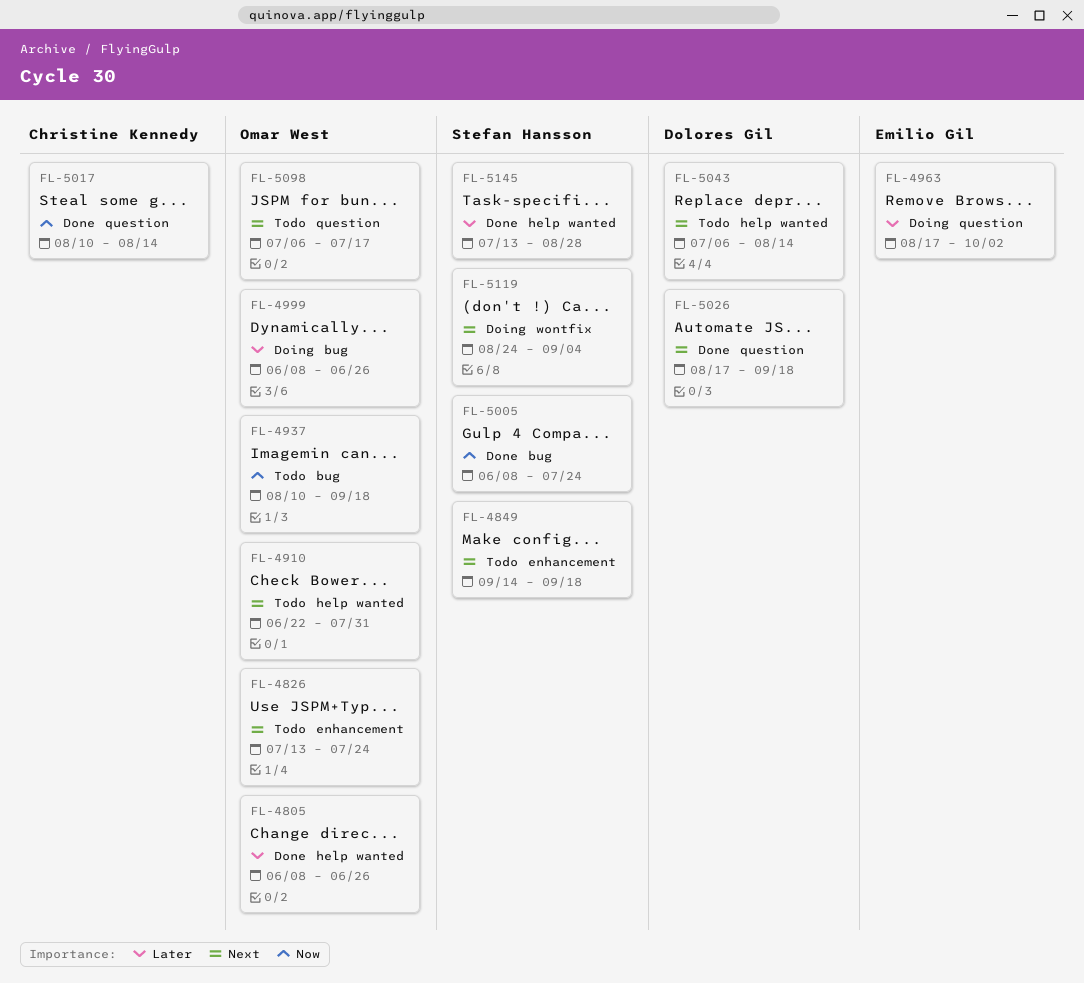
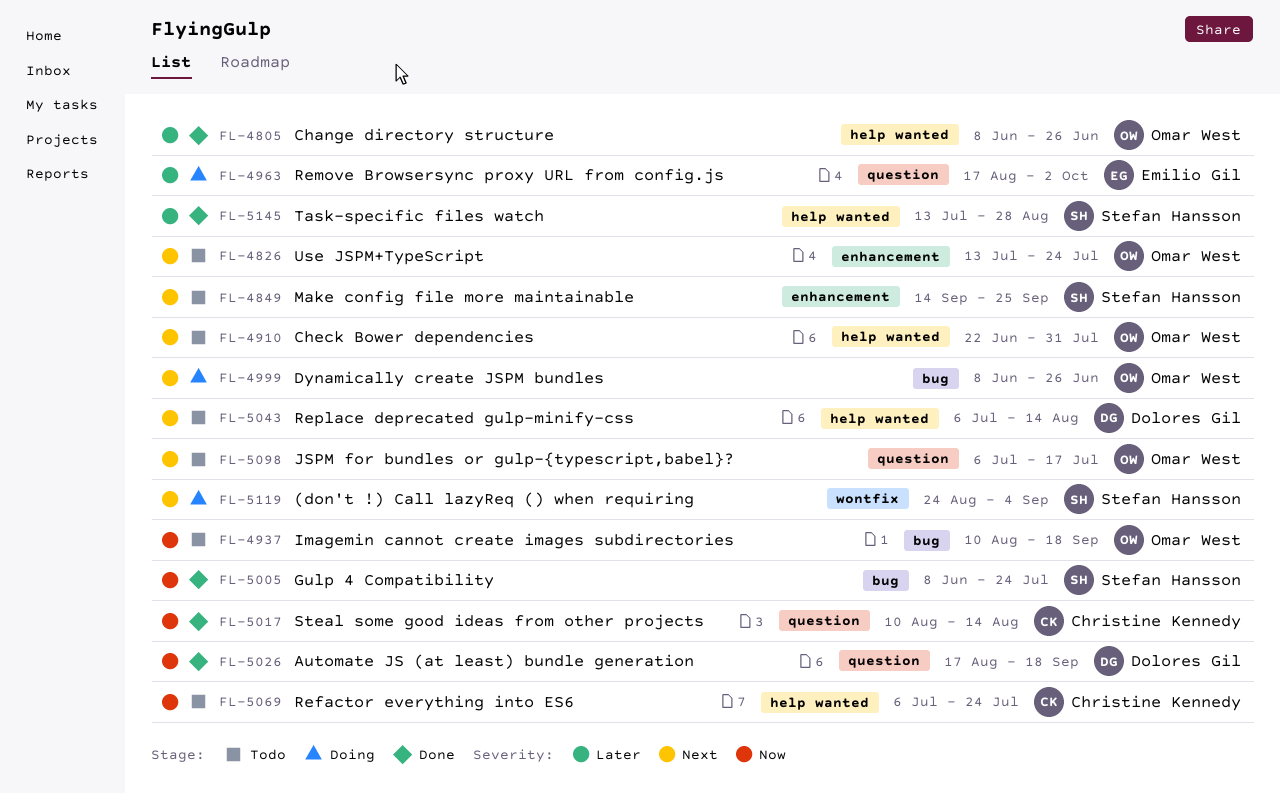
FL-4849, due: Sep 18 -> Sep 25
FL-4999, priority: Later -> Next
FL-5026, priority: Next -> Now
FL-5069: none -> present

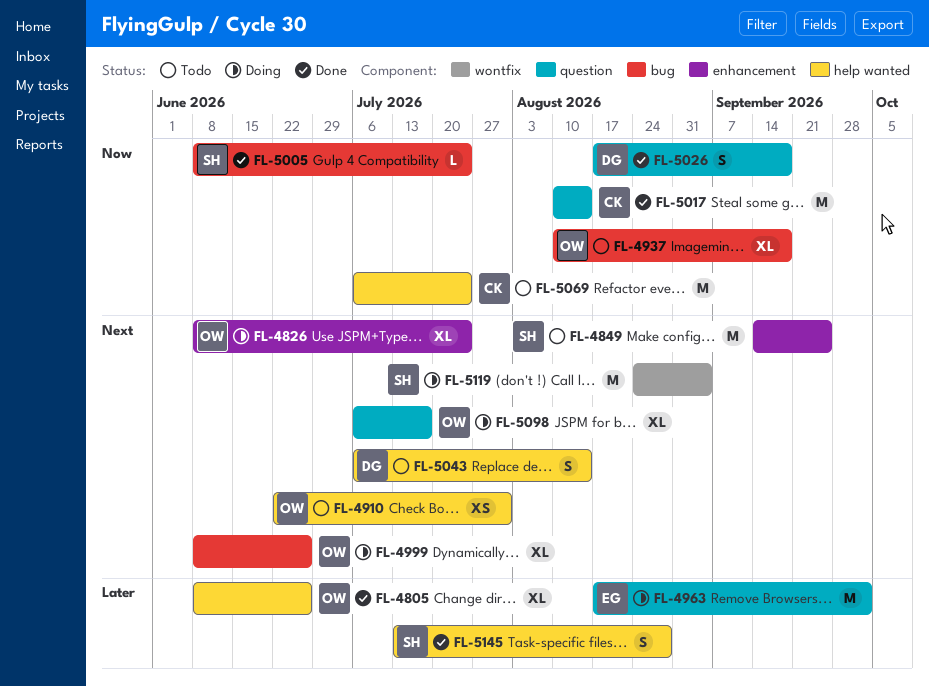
FL-4826, status: Todo -> Doing
FL-4826, start: Jul 13 -> Jun 8
FL-5098, status: Todo -> Doing

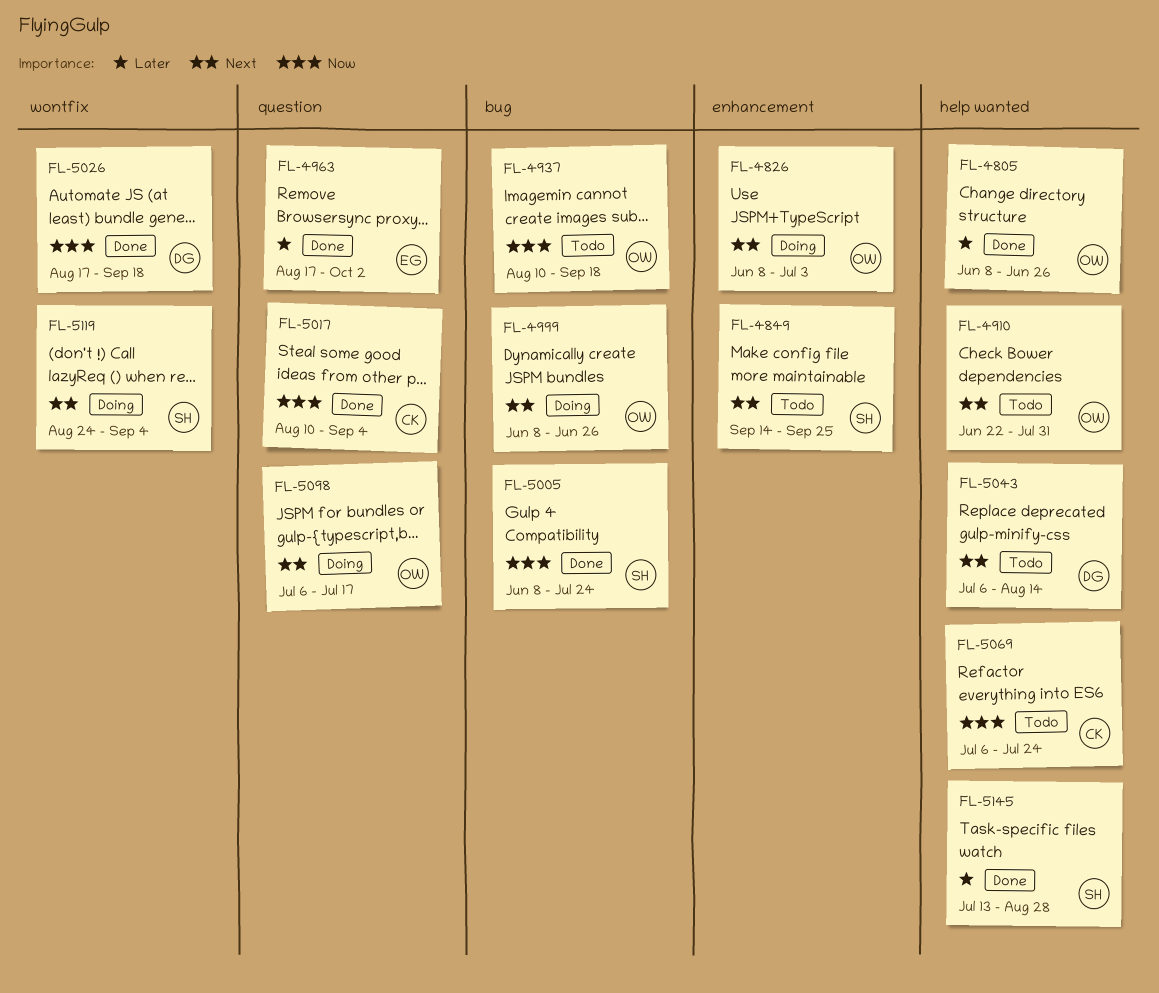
FL-4826, due: Jul 24 -> Jul 3
FL-4963, status: Doing -> Done
FL-5017, due: Aug 14 -> Sep 4
FL-5026, label: question -> wontfix

